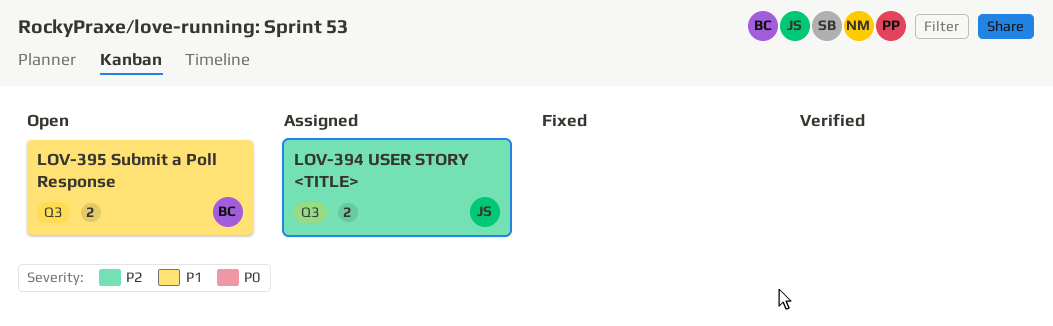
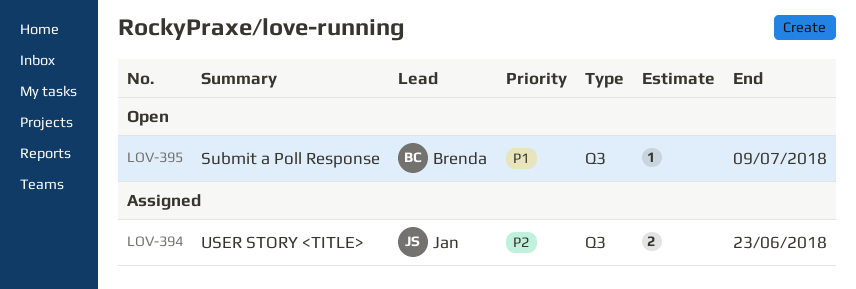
LOV-395, estimate: 2 -> 1

